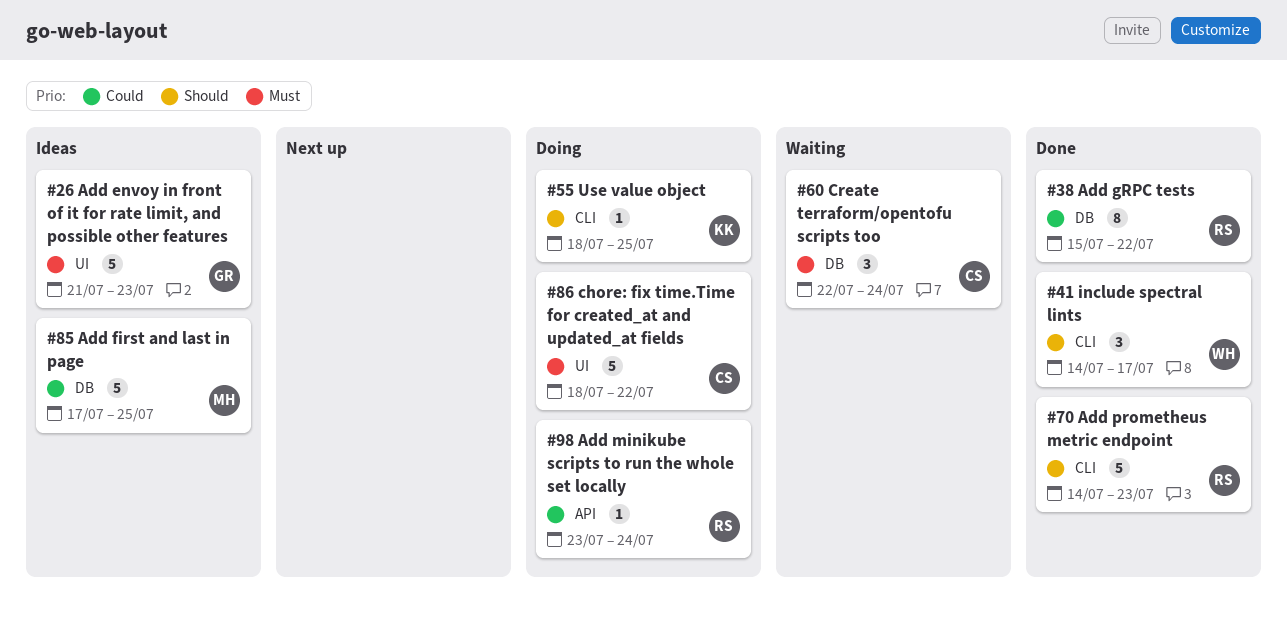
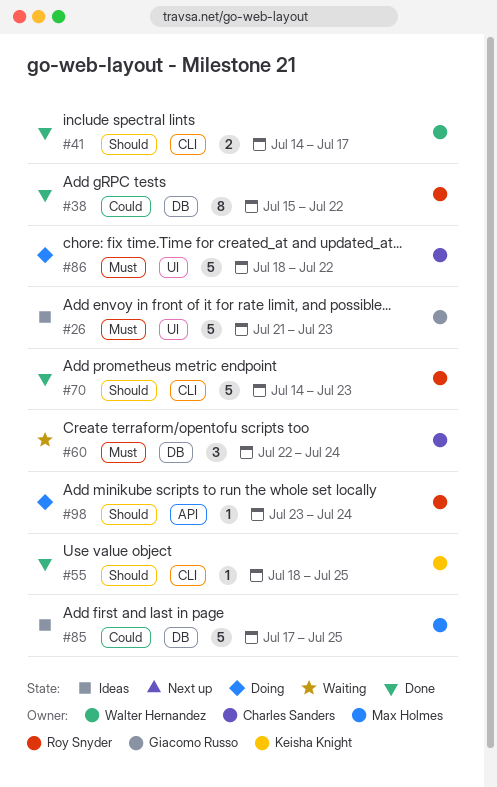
#41, estimate: 3 -> 2
#55, status: Doing -> Done
#98, priority: Could -> Should

